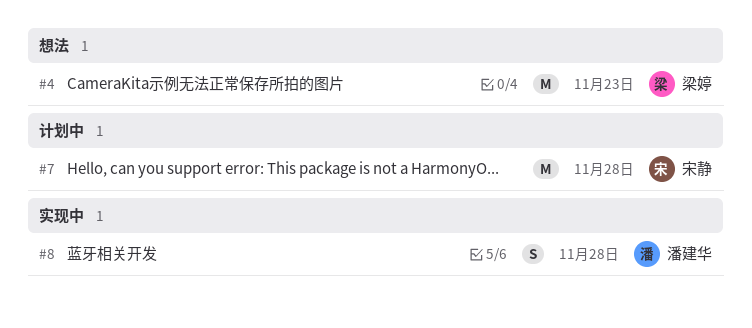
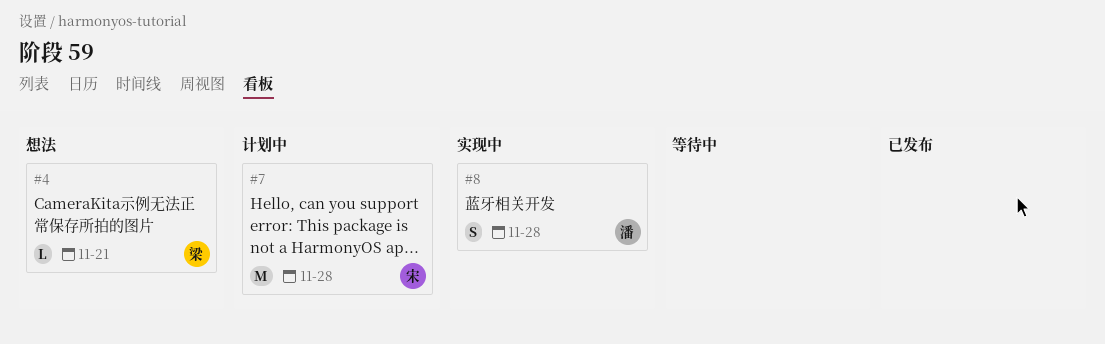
#4, estimate: M -> L
#4, due: Nov 23 -> Nov 21

